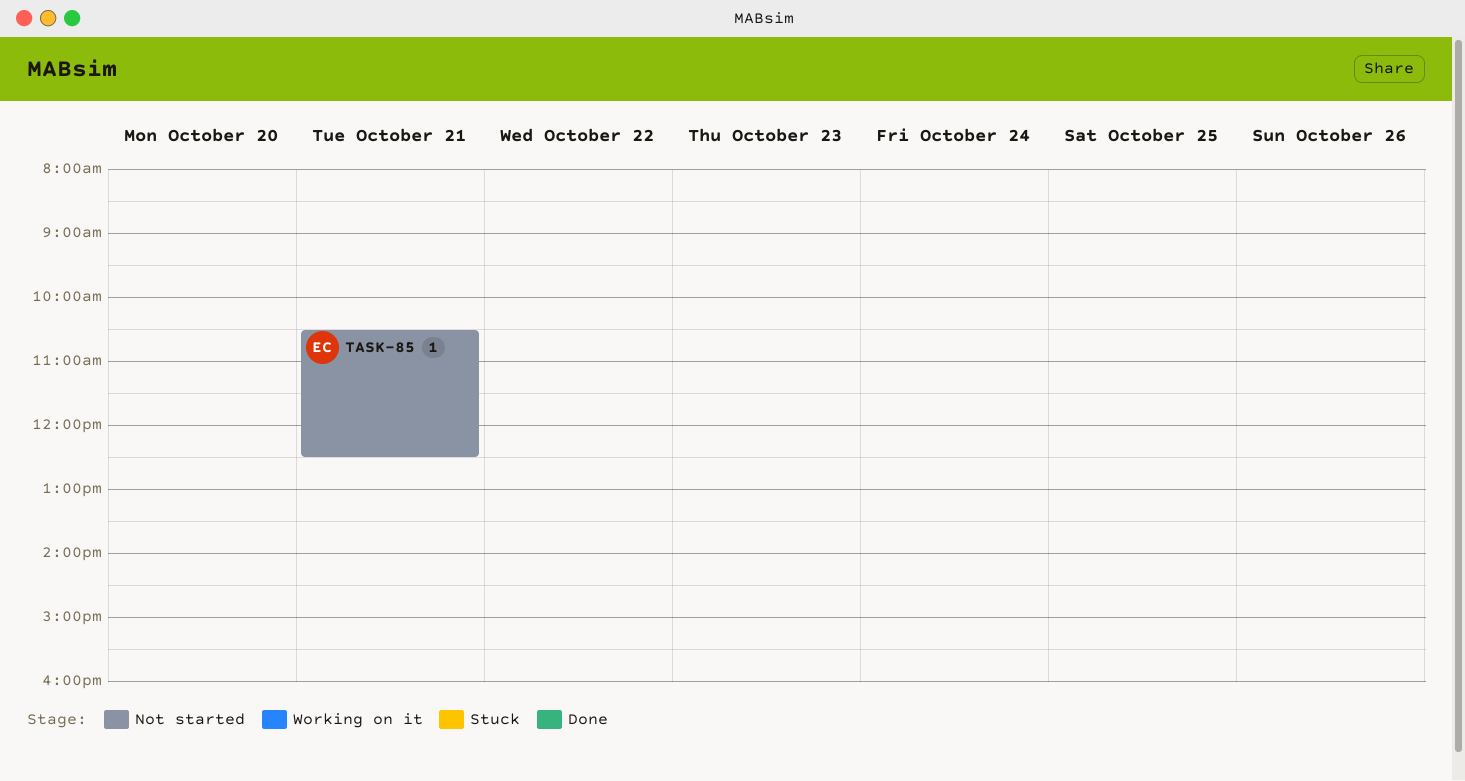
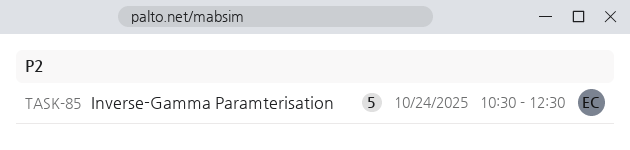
TASK-85, estimate: 1 -> 5
TASK-85, day: Oct 21 -> Oct 24

